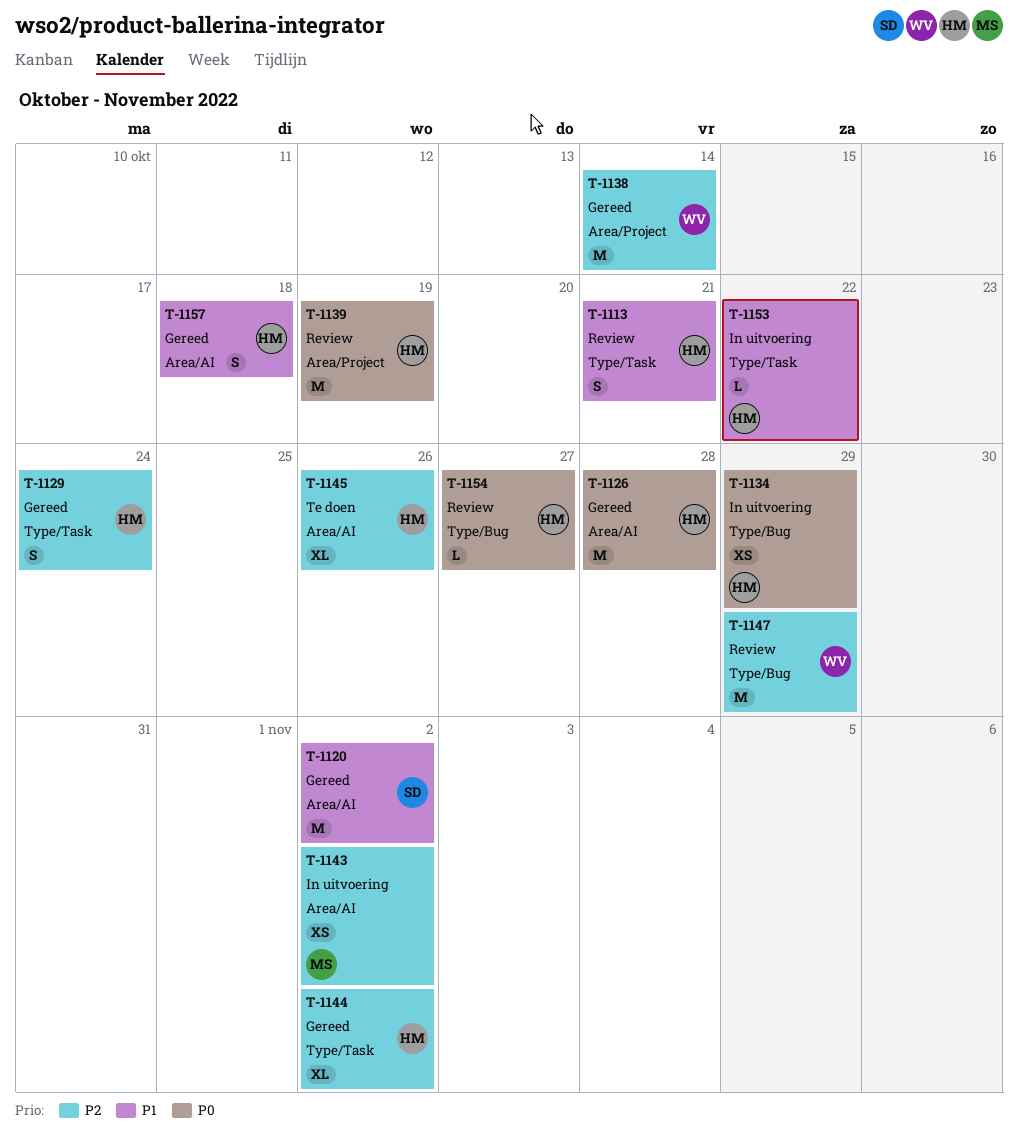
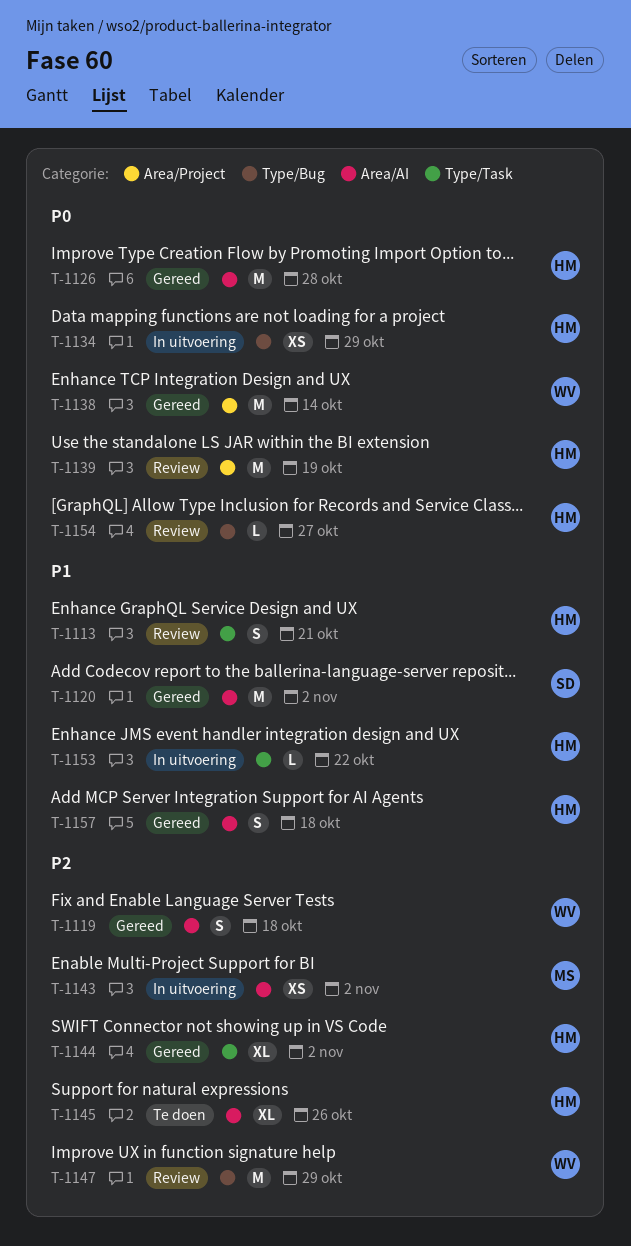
T-1119: none -> present
T-1129: present -> none
T-1138, priority: P2 -> P0

